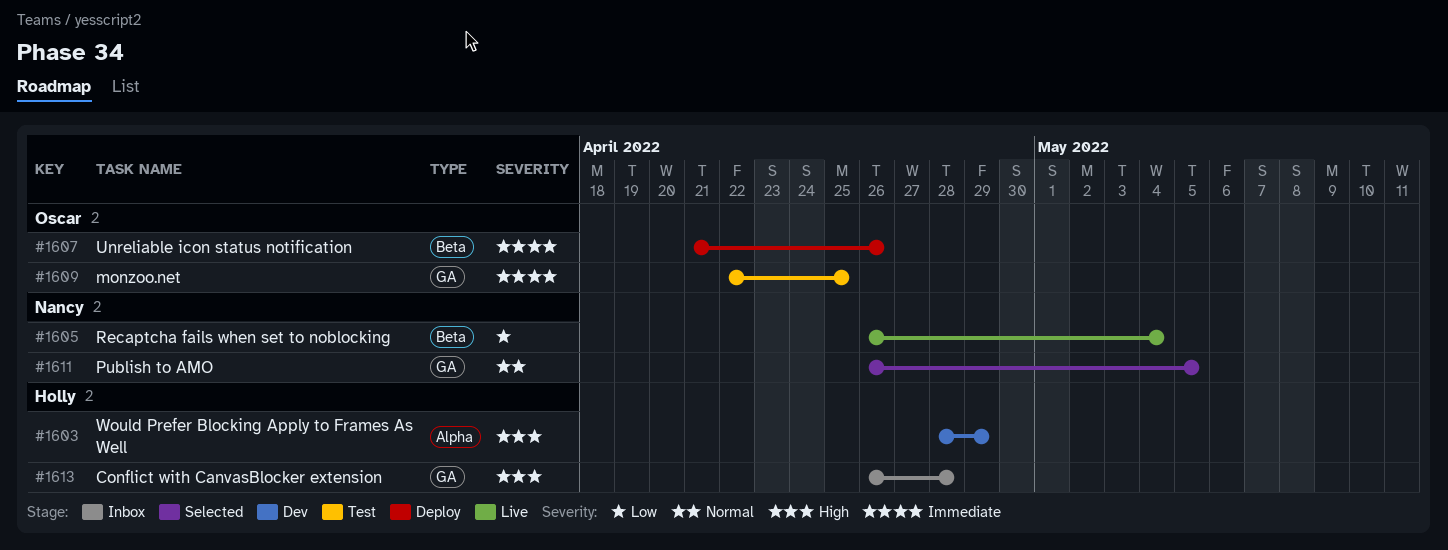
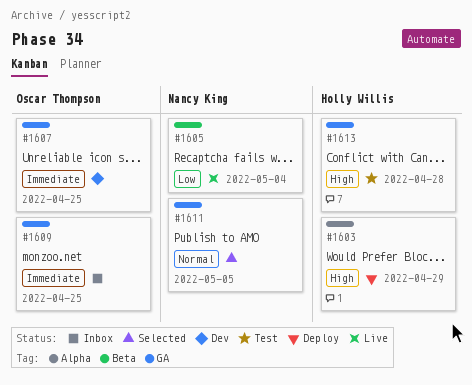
#1603, status: Dev -> Deploy
#1607, status: Deploy -> Dev
#1607, label: Beta -> GA
#1607, due: Apr 26 -> Apr 25
#1609, status: Test -> Inbox
#1613, status: Inbox -> Test

